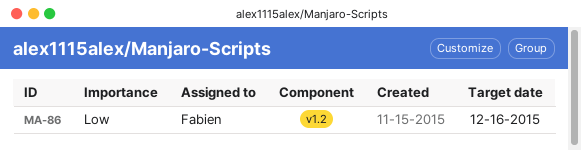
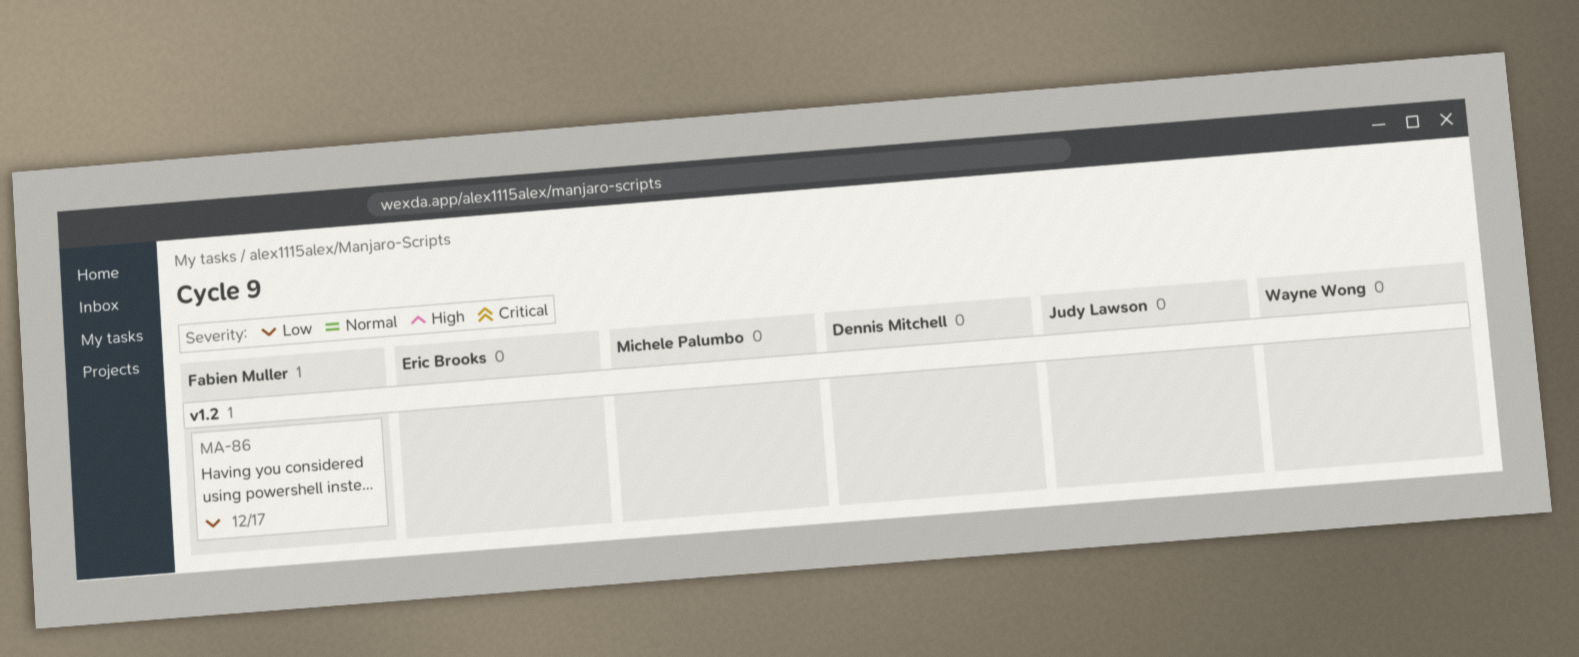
MA-86, due: Dec 16 -> Dec 17

